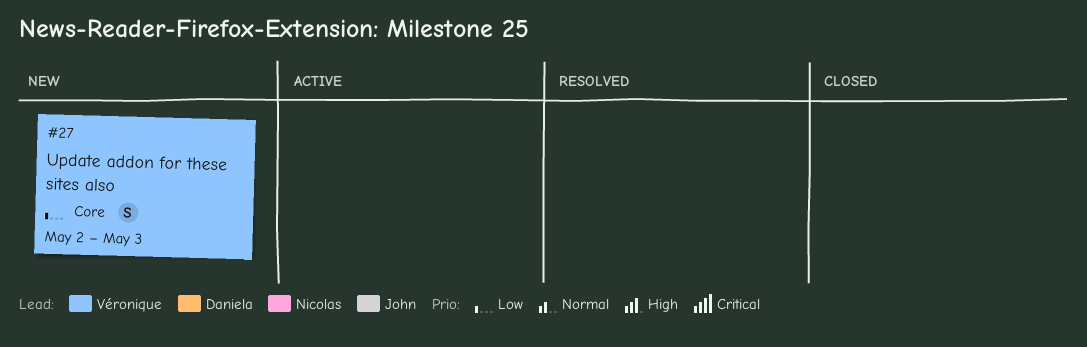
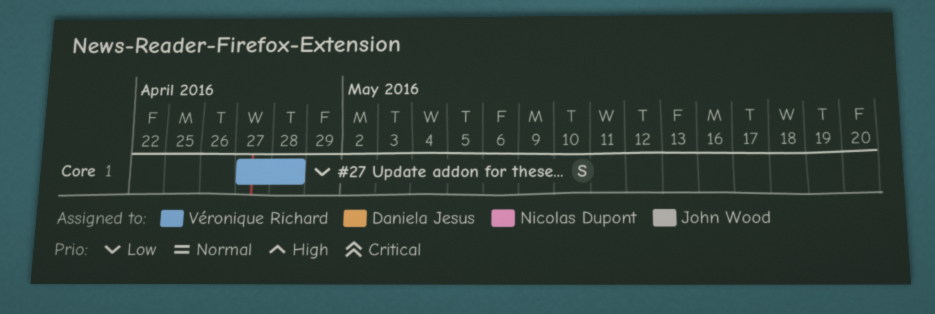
#27, start: May 2 -> Apr 27
#27, due: May 3 -> Apr 28

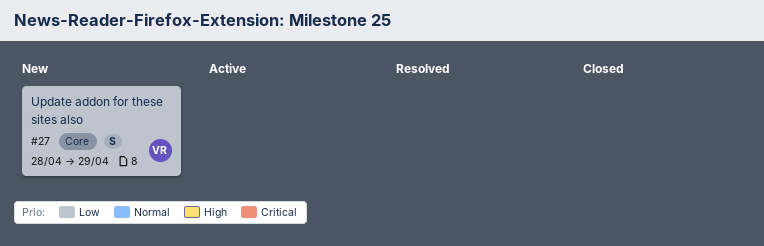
#27, start: Apr 27 -> Apr 28
#27, due: Apr 28 -> Apr 29

